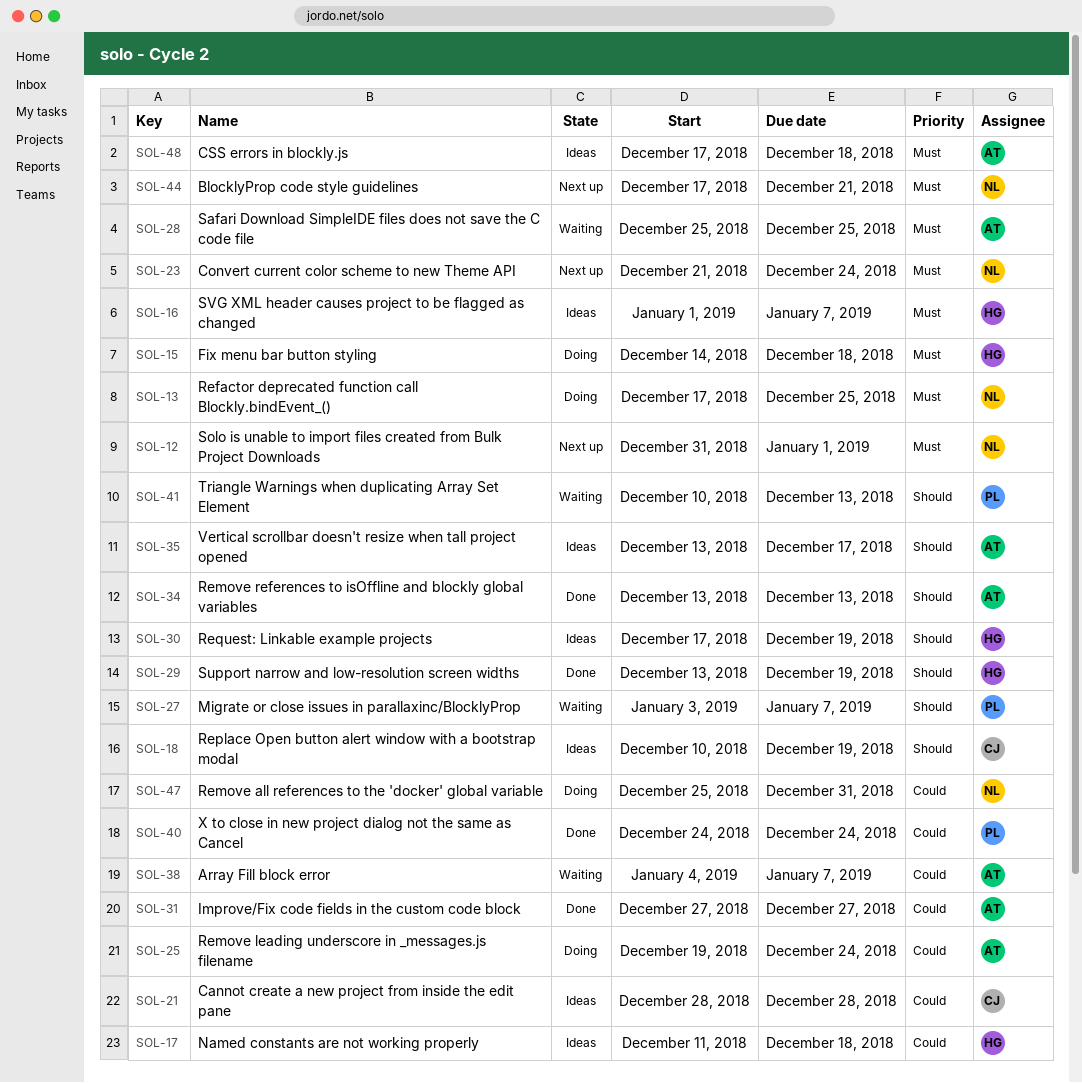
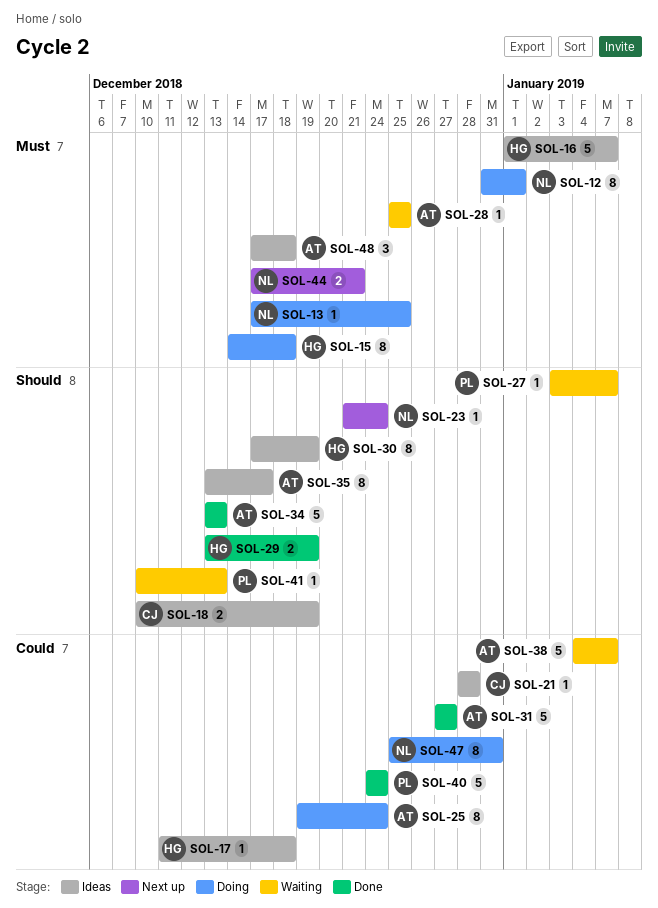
SOL-12, status: Next up -> Doing
SOL-23, priority: Must -> Should

